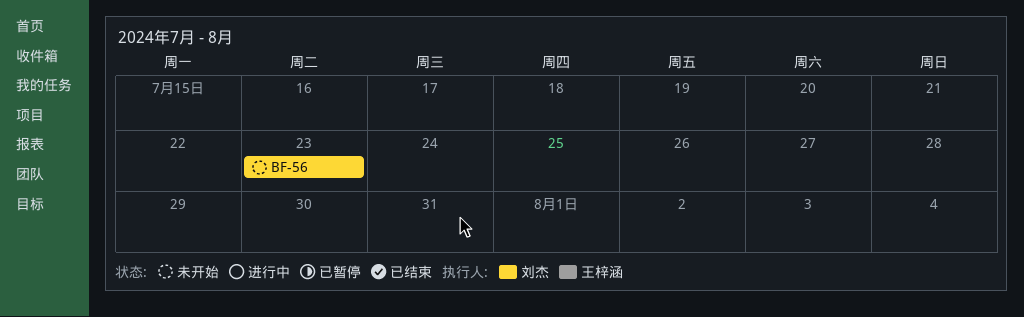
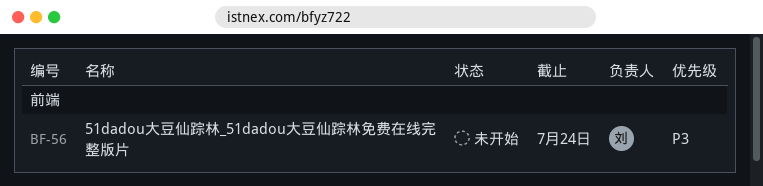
BF-56, due: Jul 23 -> Jul 24

